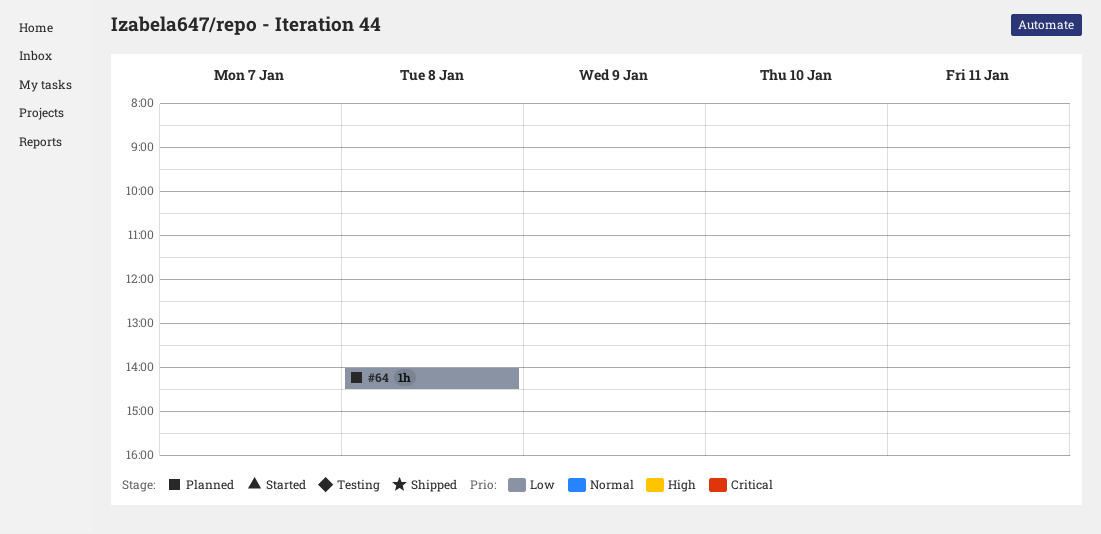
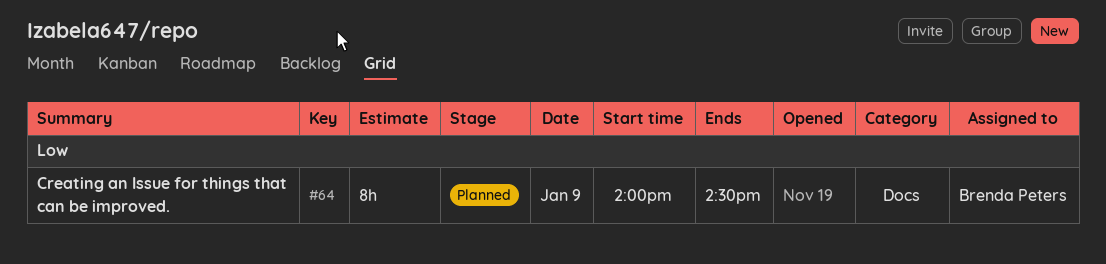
#64, estimate: 1h -> 8h
#64, day: Jan 8 -> Jan 9

